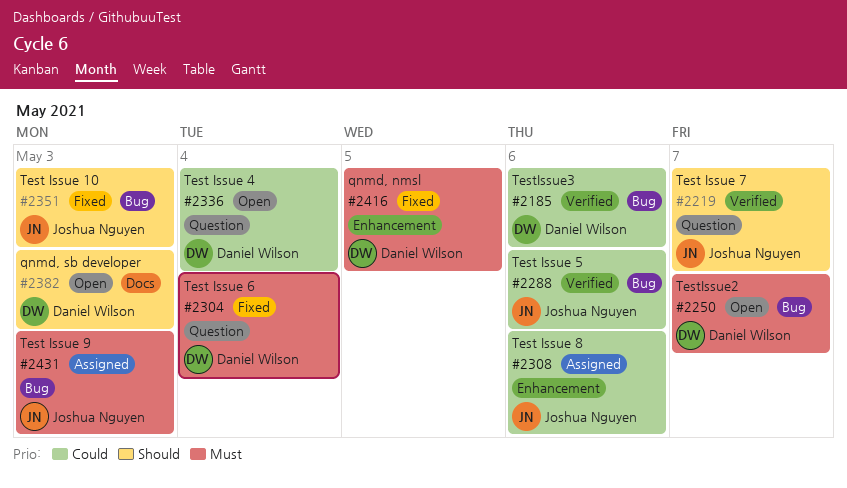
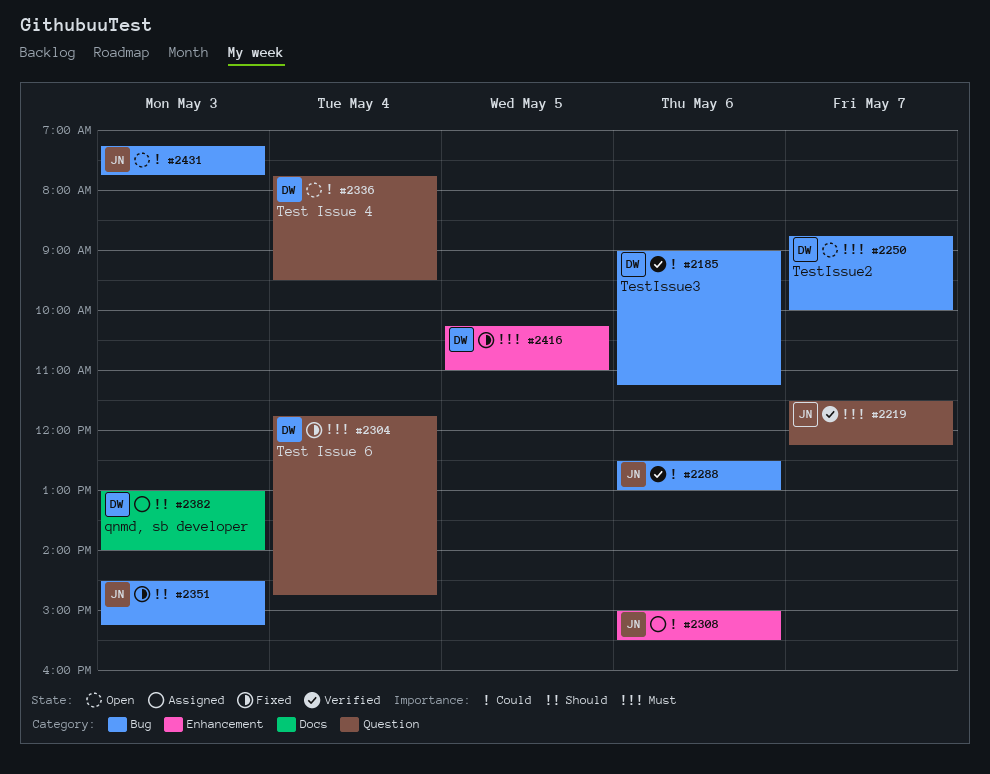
#2219, priority: Should -> Must
#2382, status: Open -> Assigned
#2431, status: Assigned -> Open
#2431, priority: Must -> Could

